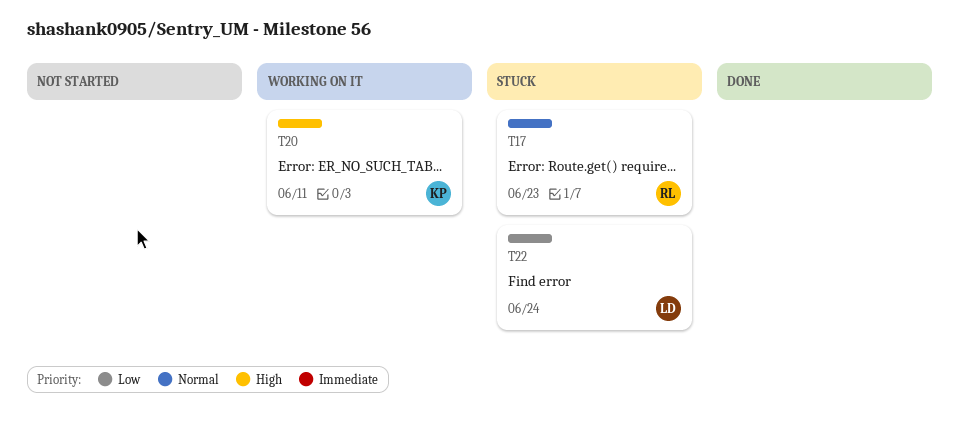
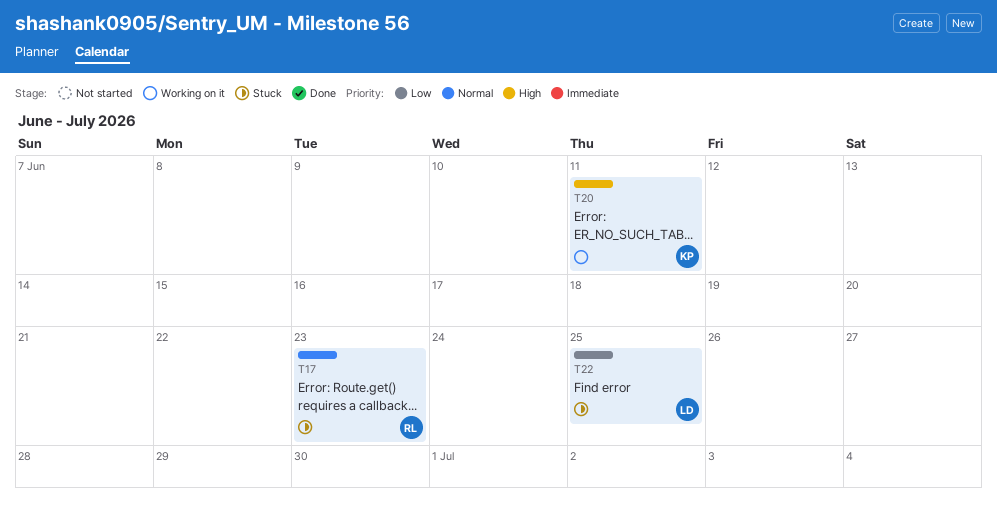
T22, due: Jun 24 -> Jun 25

